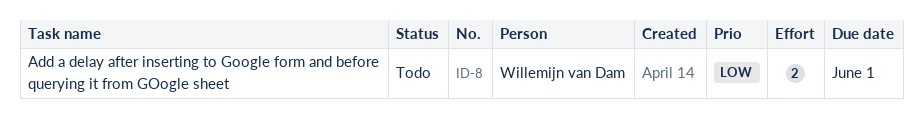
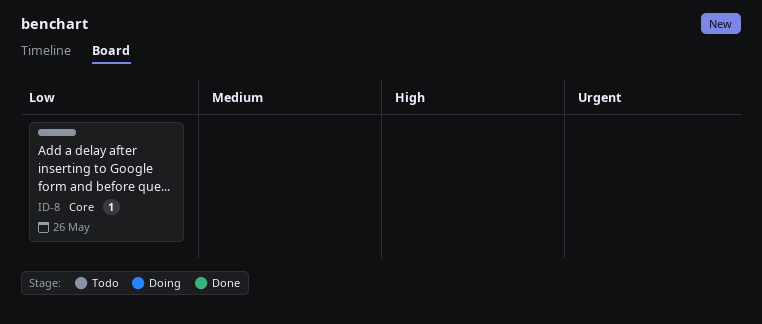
ID-8, estimate: 2 -> 1
ID-8, due: Jun 1 -> May 26

